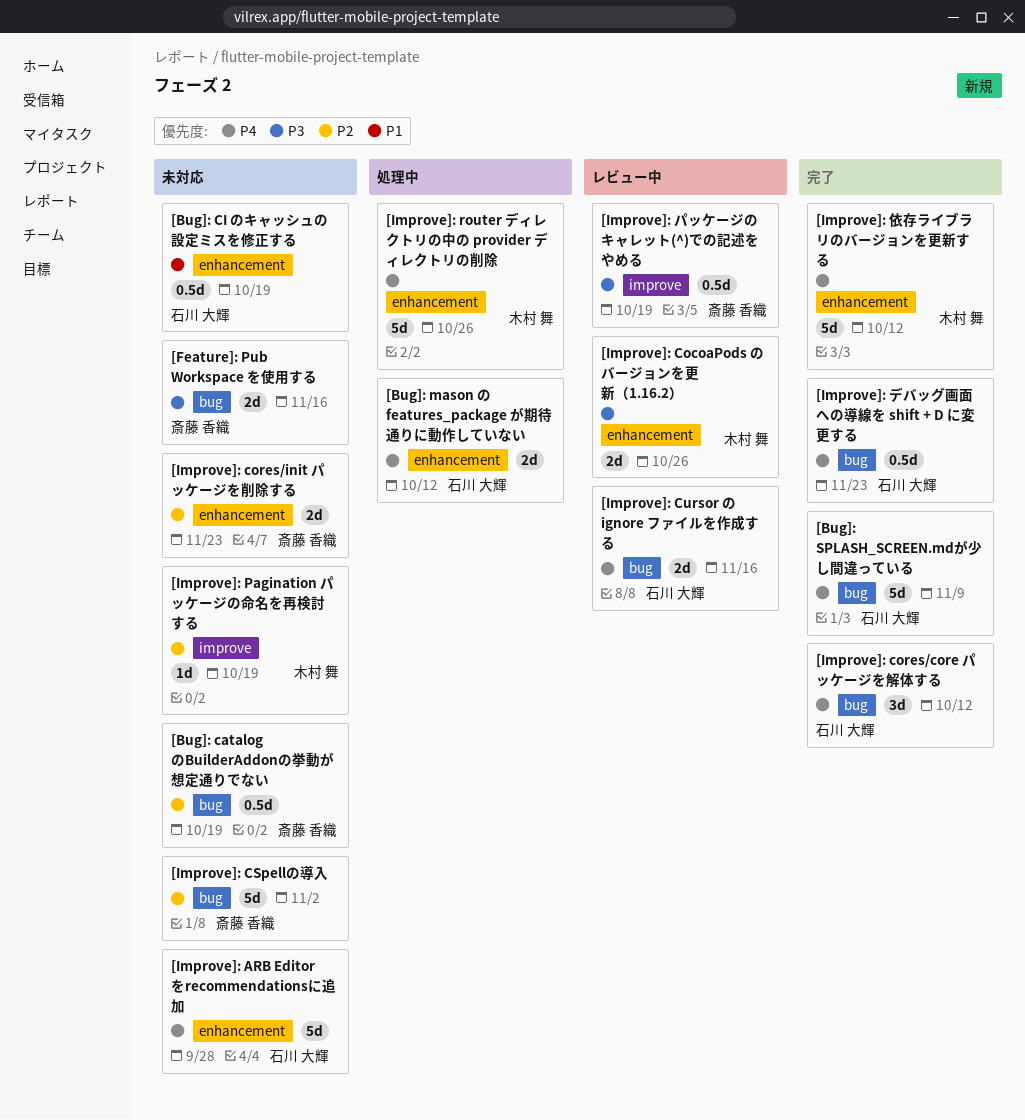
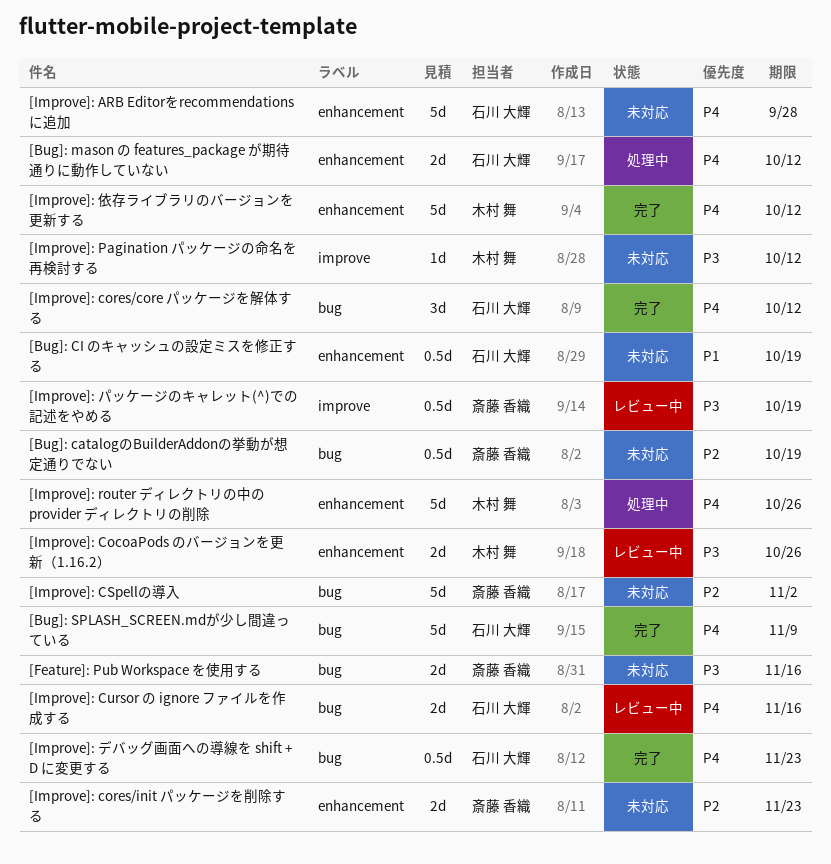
[Improve]: Pagination パッケージの命名を再検討する, priority: P2 -> P3
[Improve]: Pagination パッケージの命名を再検討する, due: Oct 19 -> Oct 12

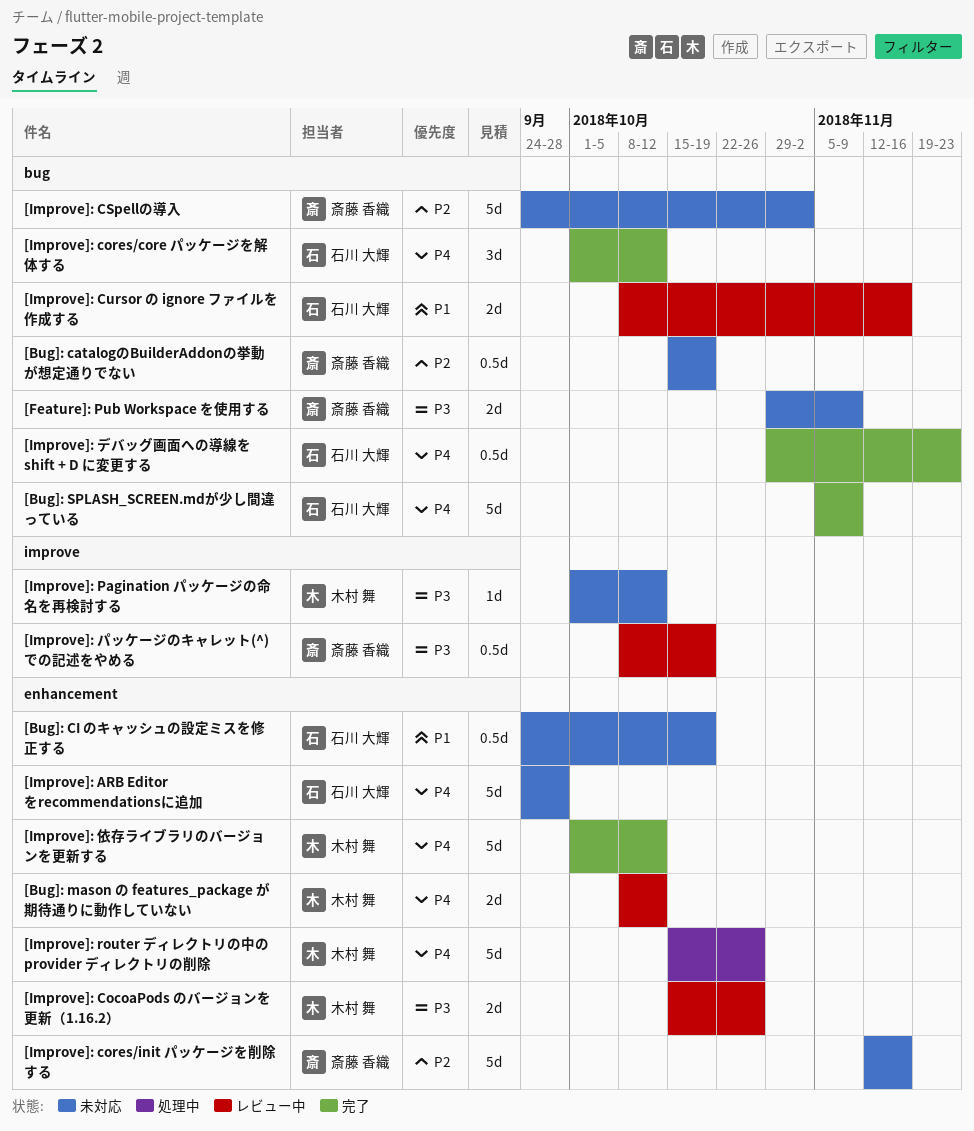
[Bug]: mason の features_package が期待通りに動作していない, status: 処理中 -> レビュー中
[Bug]: mason の features_package が期待通りに動作していない, owner: 石川 大輝 -> 木村 舞
[Feature]: Pub Workspace を使用する, due: Nov 16 -> Nov 9
[Improve]: cores/init パッケージを削除する, estimate: 2d -> 5d
[Improve]: cores/init パッケージを削除する, due: Nov 23 -> Nov 16
[Improve]: Cursor の ignore ファイルを作成する, priority: P4 -> P1

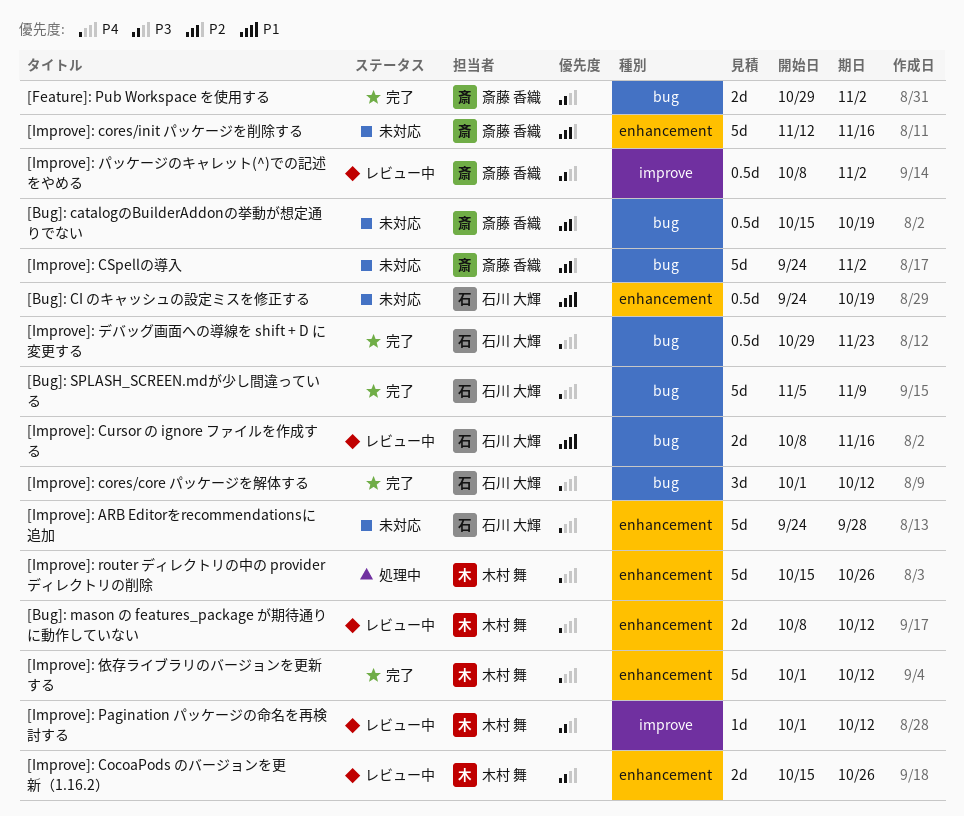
[Feature]: Pub Workspace を使用する, status: 未対応 -> 完了
[Feature]: Pub Workspace を使用する, due: Nov 9 -> Nov 2
[Improve]: Pagination パッケージの命名を再検討する, status: 未対応 -> レビュー中
[Improve]: パッケージのキャレット(^)での記述をやめる, due: Oct 19 -> Nov 2

